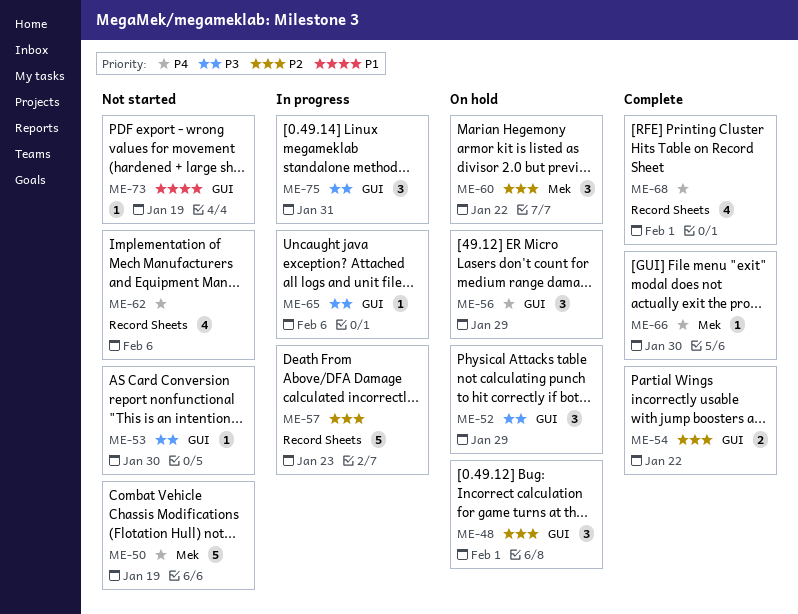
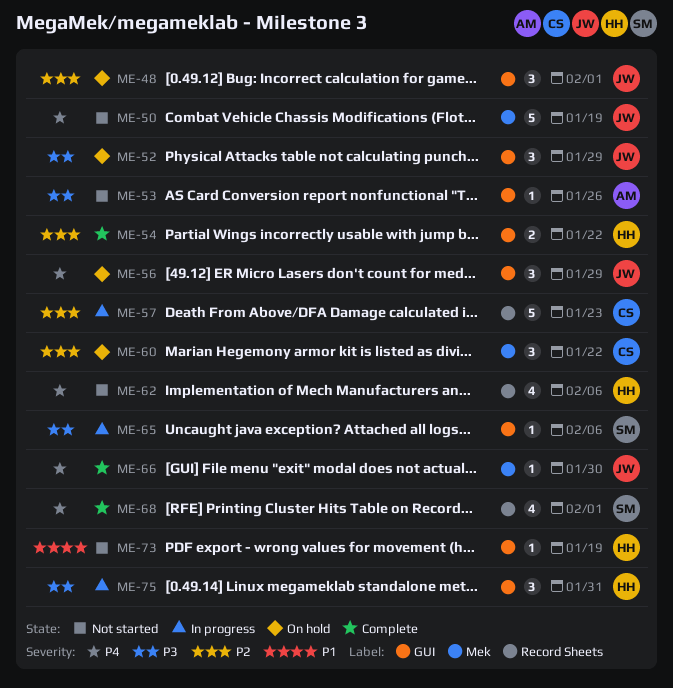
ME-53, due: Jan 30 -> Jan 26

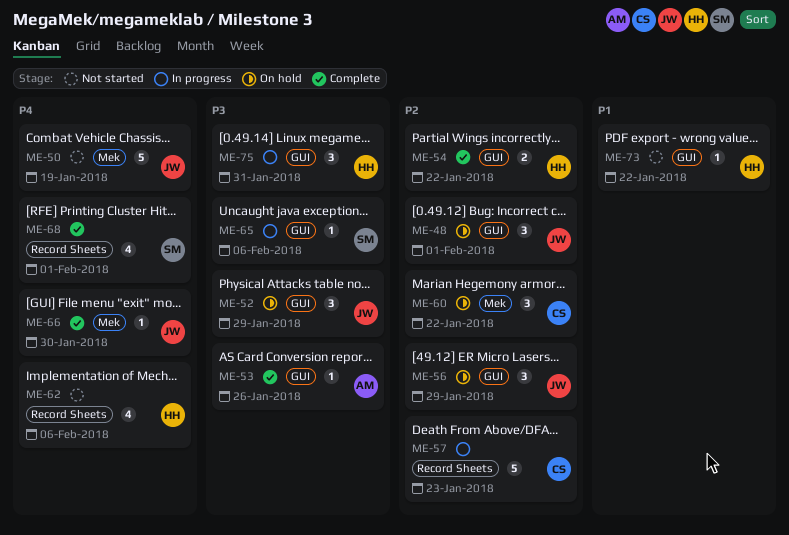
ME-53, status: Not started -> Complete
ME-56, priority: P4 -> P2
ME-73, due: Jan 19 -> Jan 22

